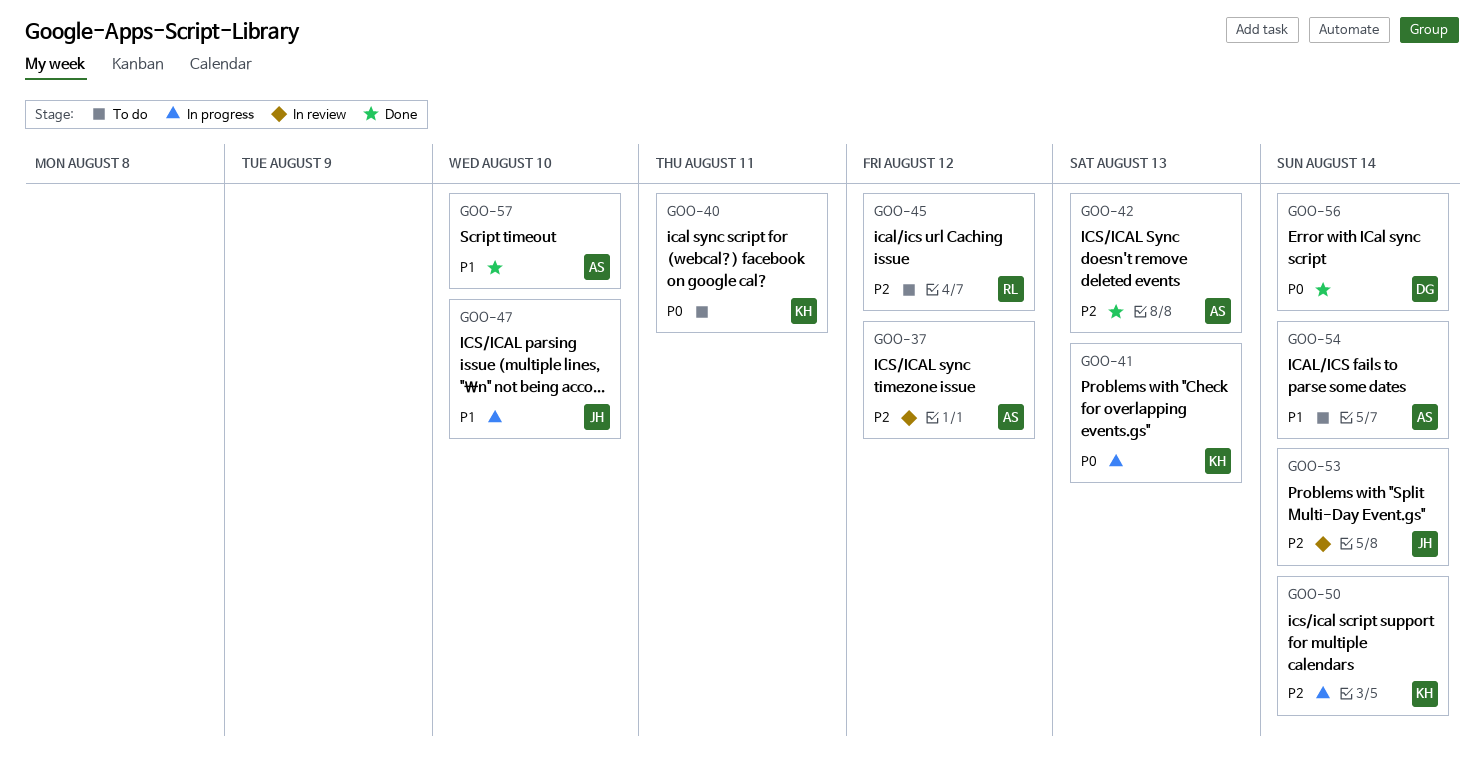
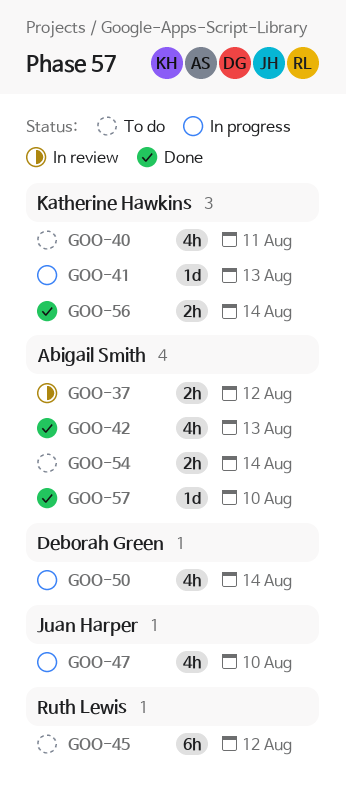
GOO-50, owner: Katherine Hawkins -> Deborah Green
GOO-53: present -> none
GOO-56, owner: Deborah Green -> Katherine Hawkins

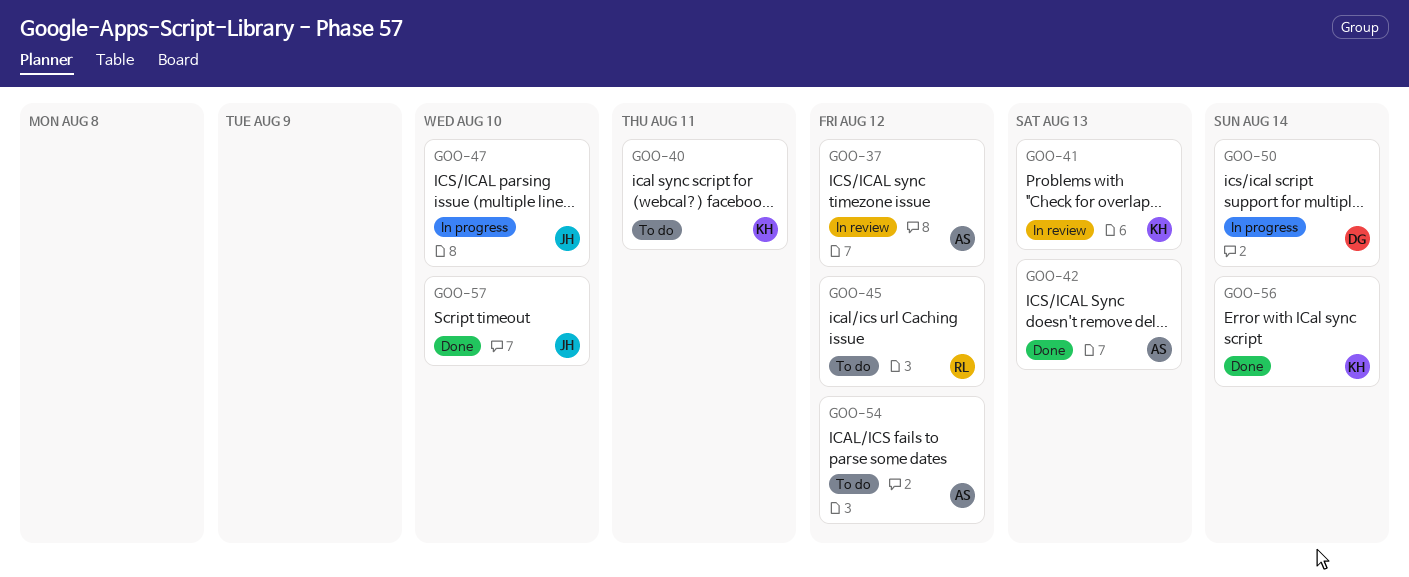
GOO-41, status: In progress -> In review
GOO-54, due: Aug 14 -> Aug 12
GOO-57, owner: Abigail Smith -> Juan Harper

